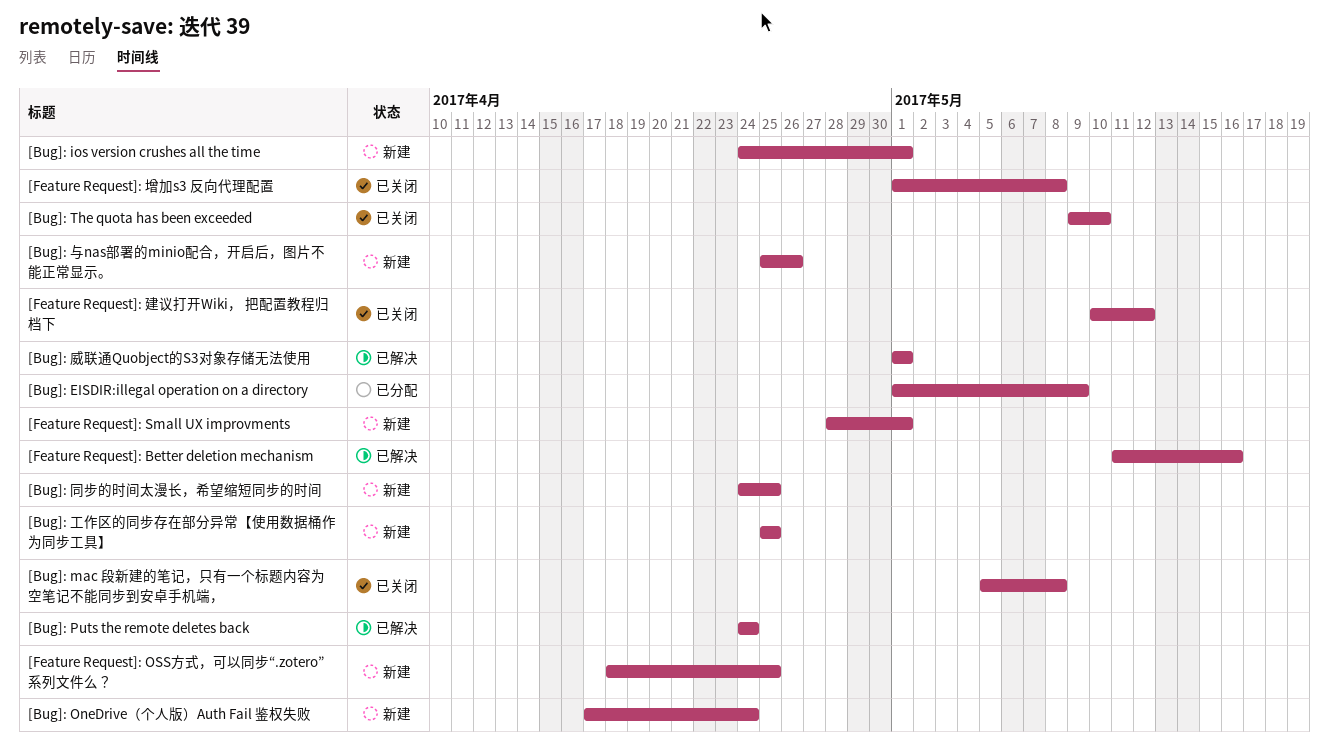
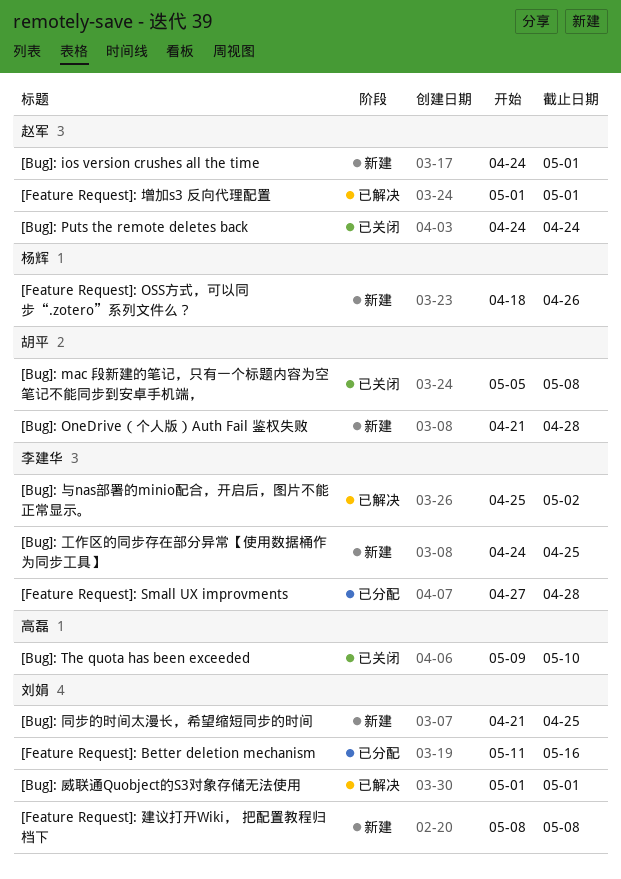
[Bug]: EISDIR:illegal operation on a directory: present -> none
[Bug]: OneDrive（个人版）Auth Fail 鉴权失败, start: Apr 17 -> Apr 21
[Bug]: OneDrive（个人版）Auth Fail 鉴权失败, due: Apr 24 -> Apr 28
[Bug]: Puts the remote deletes back, status: 已解决 -> 已关闭
[Bug]: 与nas部署的minio配合，开启后，图片不能正常显示。, status: 新建 -> 已解决
[Bug]: 与nas部署的minio配合，开启后，图片不能正常显示。, due: Apr 26 -> May 2
[Bug]: 同步的时间太漫长，希望缩短同步的时间, start: Apr 24 -> Apr 21
[Bug]: 工作区的同步存在部分异常【使用数据桶作为同步工具】, start: Apr 25 -> Apr 24
[Feature Request]: Better deletion mechanism, status: 已解决 -> 已分配
[Feature Request]: OSS方式，可以同步“.zotero”系列文件么？, due: Apr 25 -> Apr 26
[Feature Request]: Small UX improvments, status: 新建 -> 已分配
[Feature Request]: Small UX improvments, start: Apr 28 -> Apr 27
[Feature Request]: Small UX improvments, due: May 1 -> Apr 28
[Feature Request]: 增加s3 反向代理配置, status: 已关闭 -> 已解决
[Feature Request]: 增加s3 反向代理配置, due: May 8 -> May 1
[Feature Request]: 建议打开Wiki， 把配置教程归档下, status: 已关闭 -> 新建
[Feature Request]: 建议打开Wiki， 把配置教程归档下, start: May 10 -> May 8
[Feature Request]: 建议打开Wiki， 把配置教程归档下, due: May 12 -> May 8

